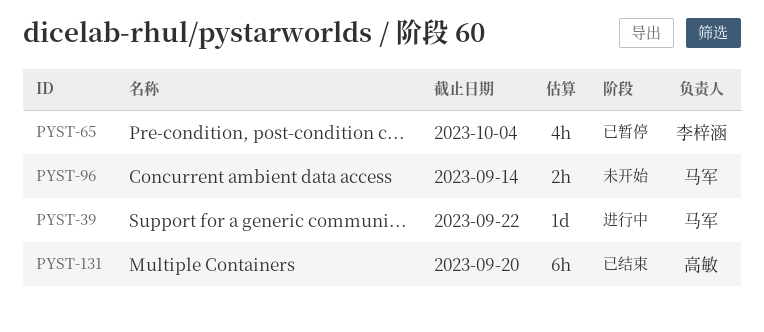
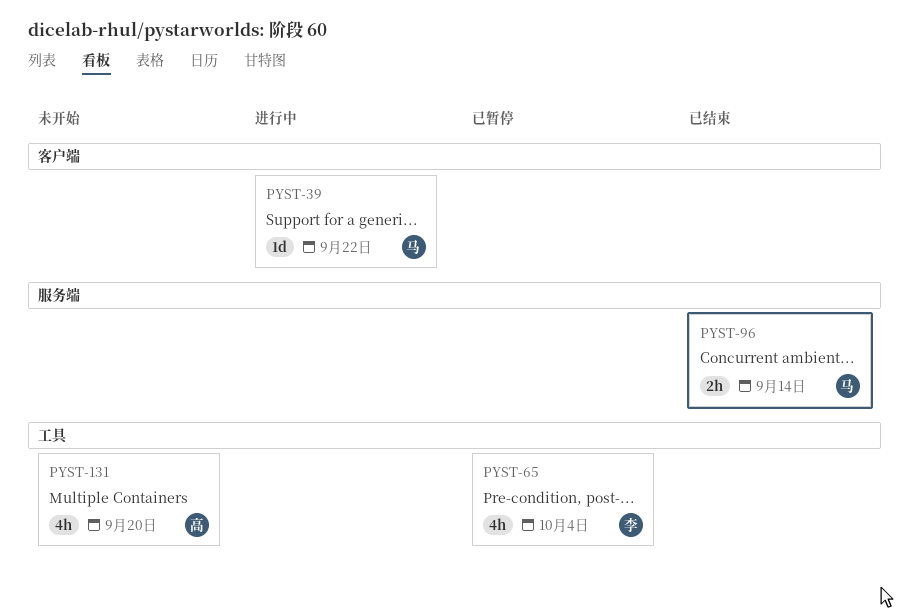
PYST-96, status: 未开始 -> 已结束
PYST-131, status: 已结束 -> 未开始
PYST-131, estimate: 6h -> 4h

